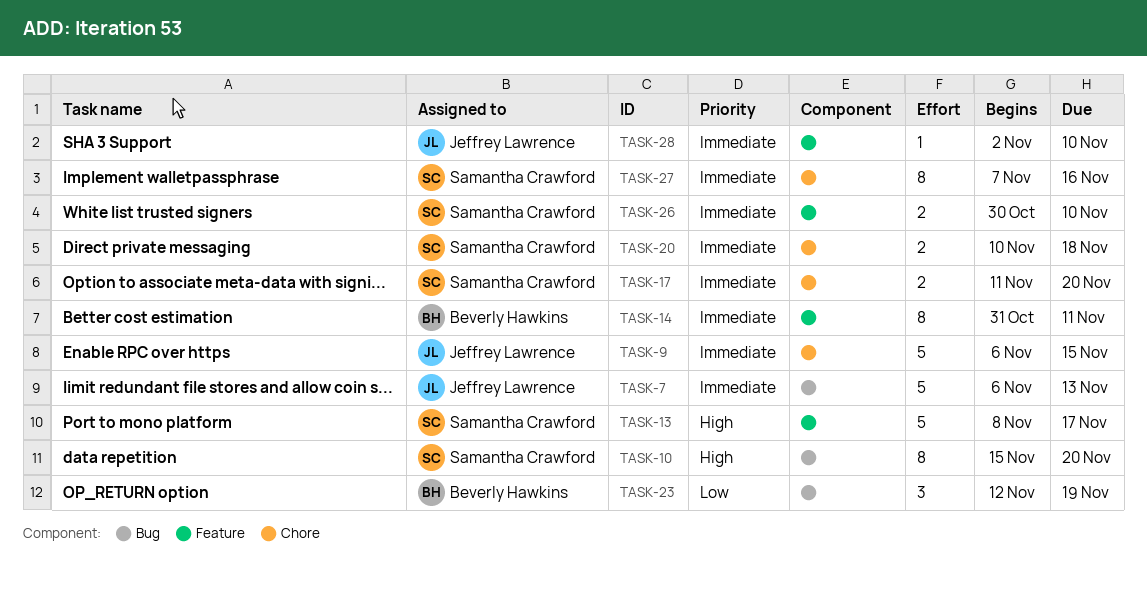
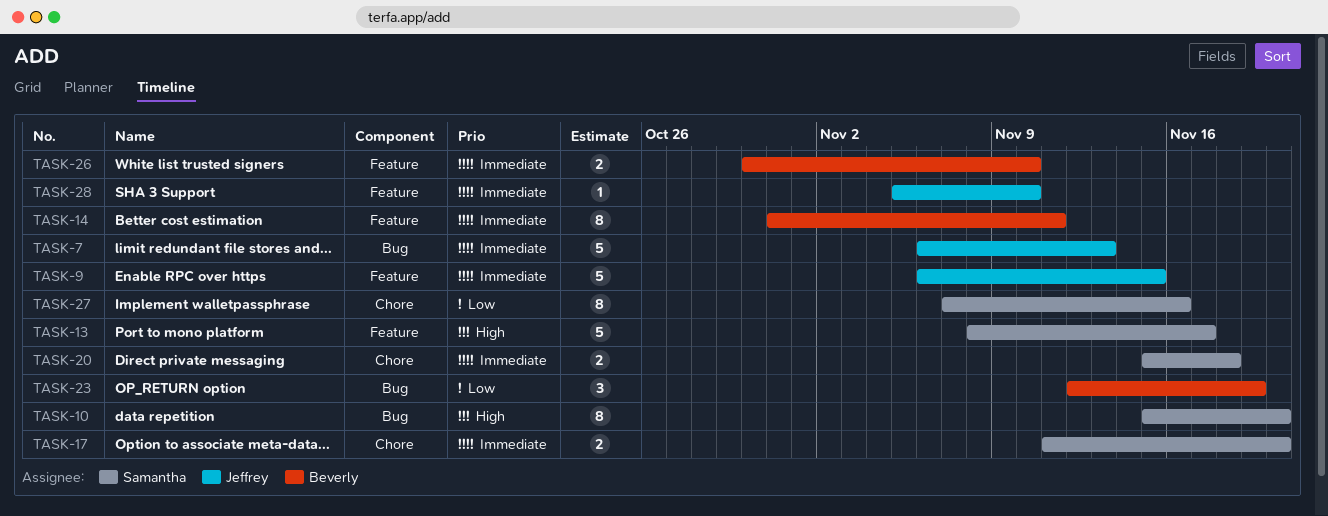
TASK-9, label: Chore -> Feature
TASK-20, start: Nov 10 -> Nov 15
TASK-26, owner: Samantha Crawford -> Beverly Hawkins
TASK-27, priority: Immediate -> Low
TASK-28, start: Nov 2 -> Nov 5

